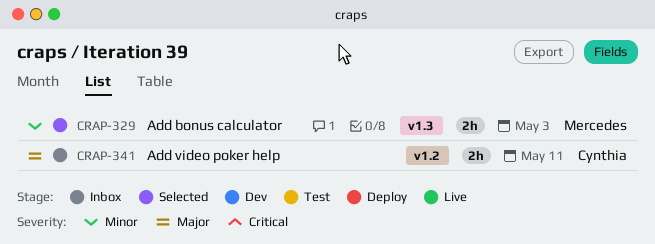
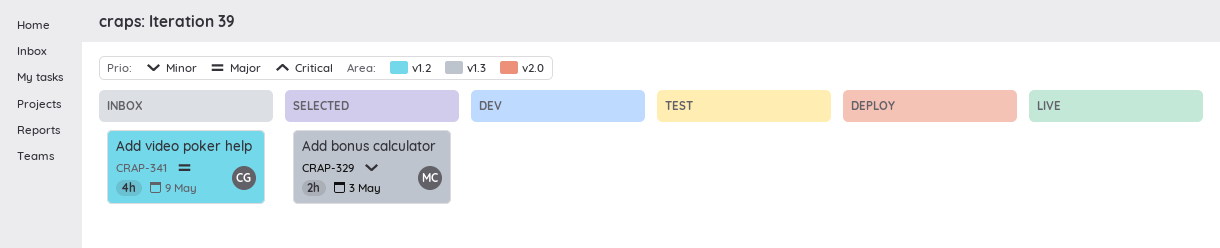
CRAP-341, estimate: 2h -> 4h
CRAP-341, due: May 11 -> May 9

